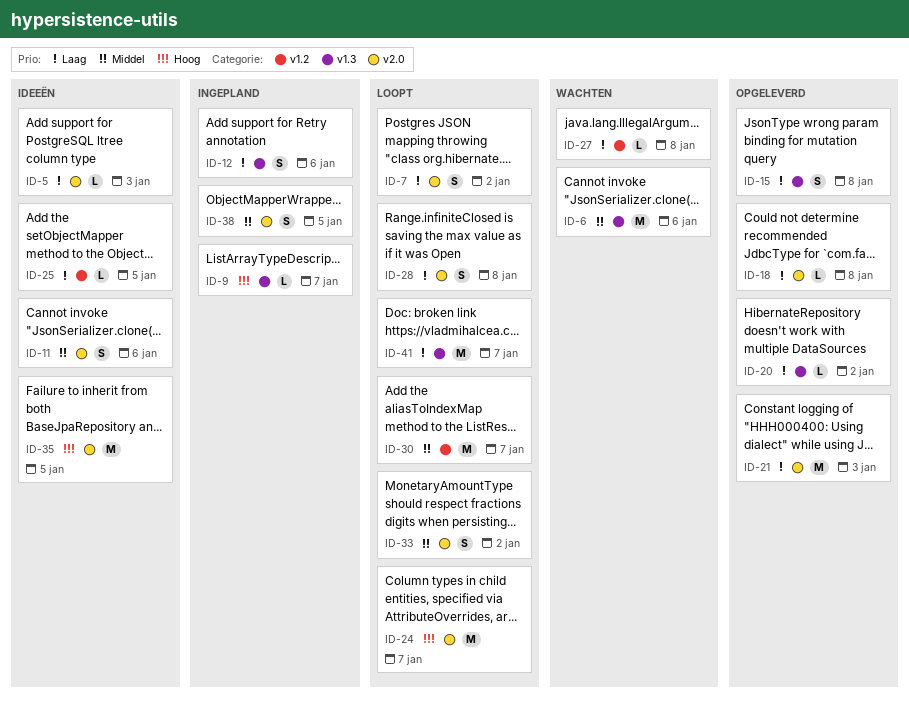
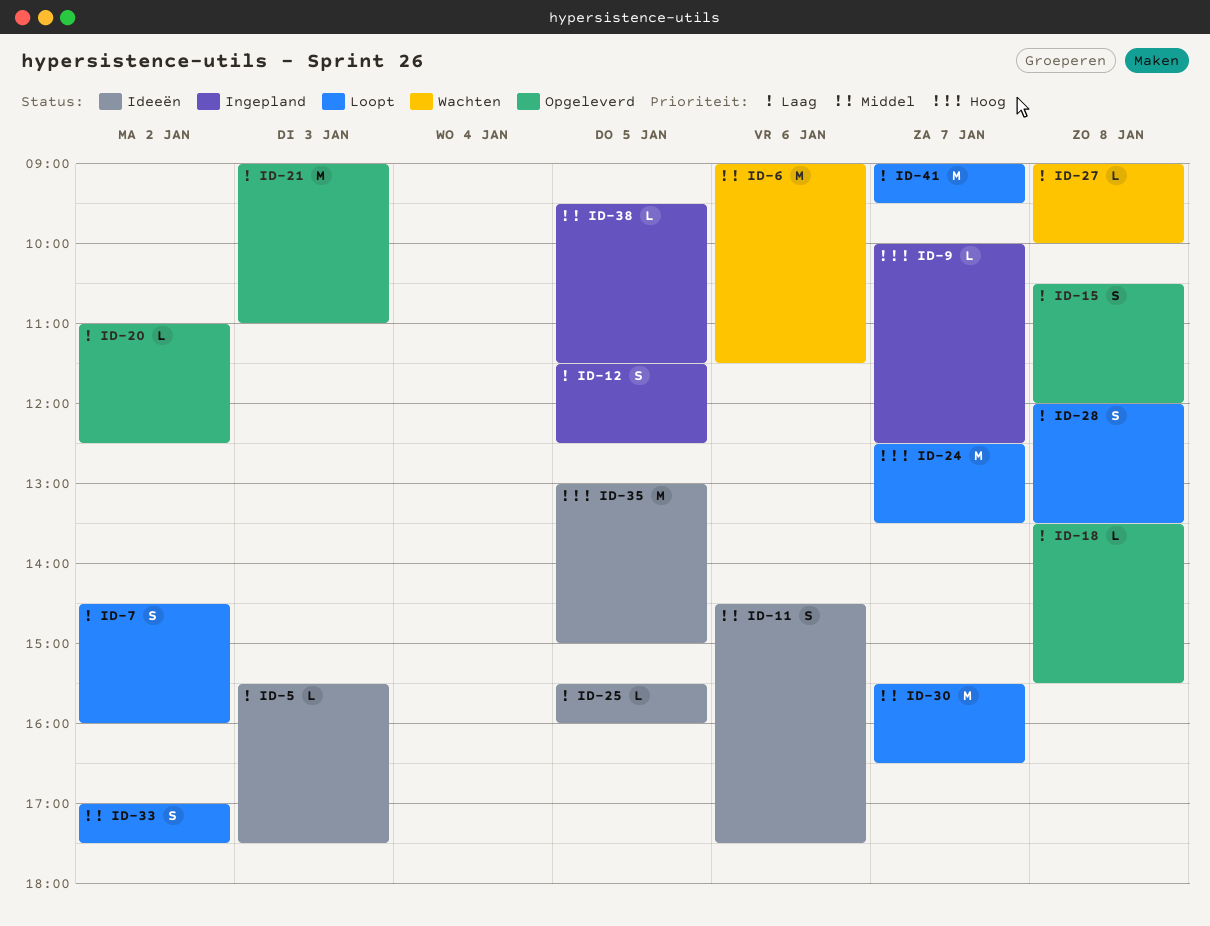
ID-12, day: Jan 6 -> Jan 5
ID-38, estimate: S -> L

